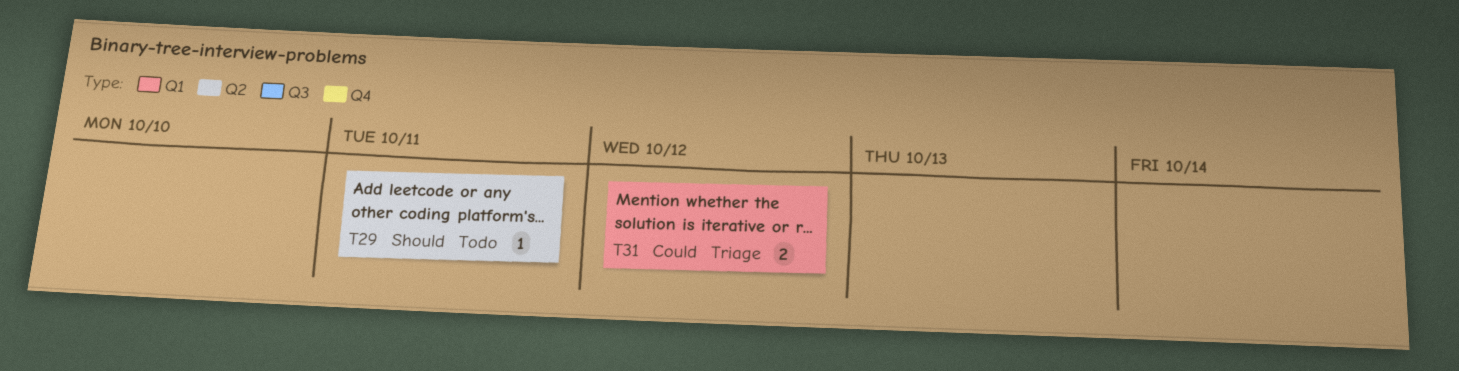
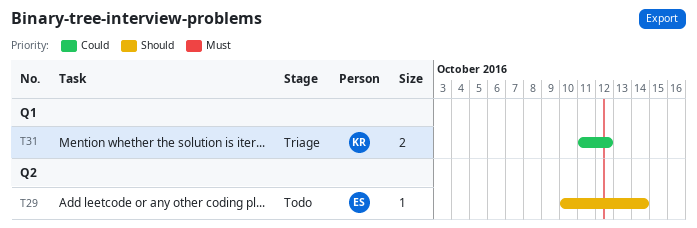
T29, due: Oct 11 -> Oct 14

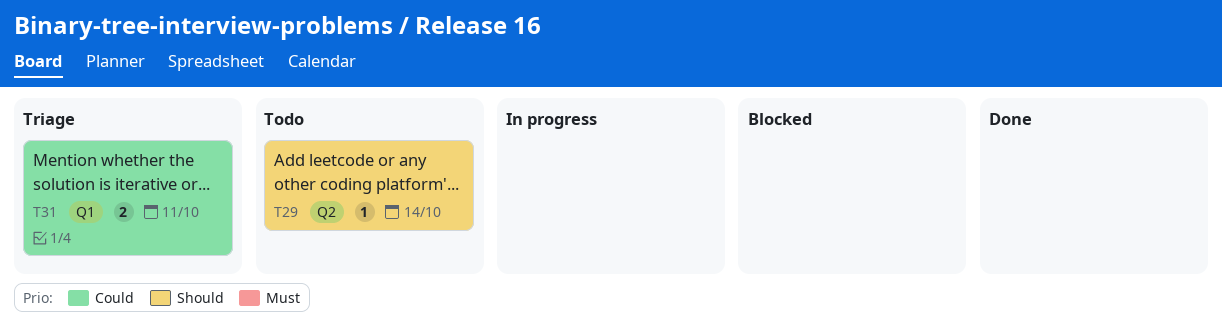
T31, due: Oct 12 -> Oct 11

